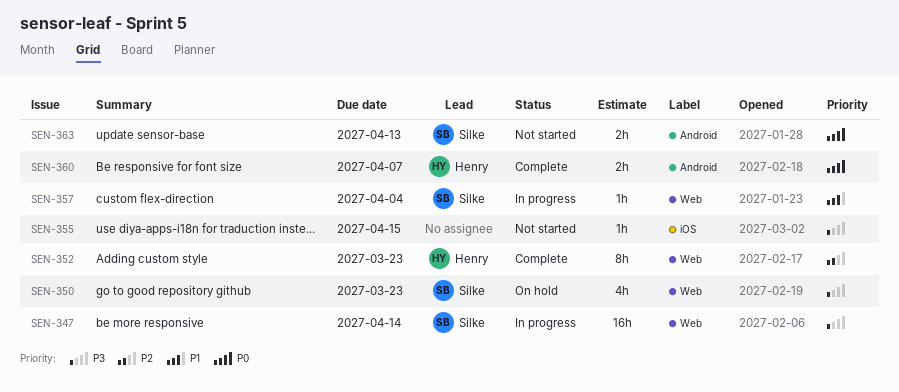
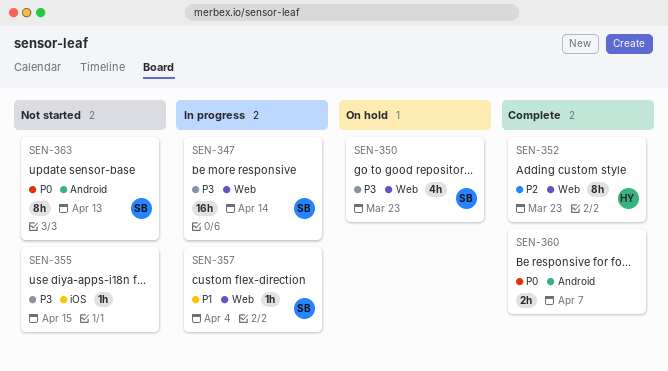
SEN-360, owner: Henry -> none
SEN-363, estimate: 2h -> 8h

